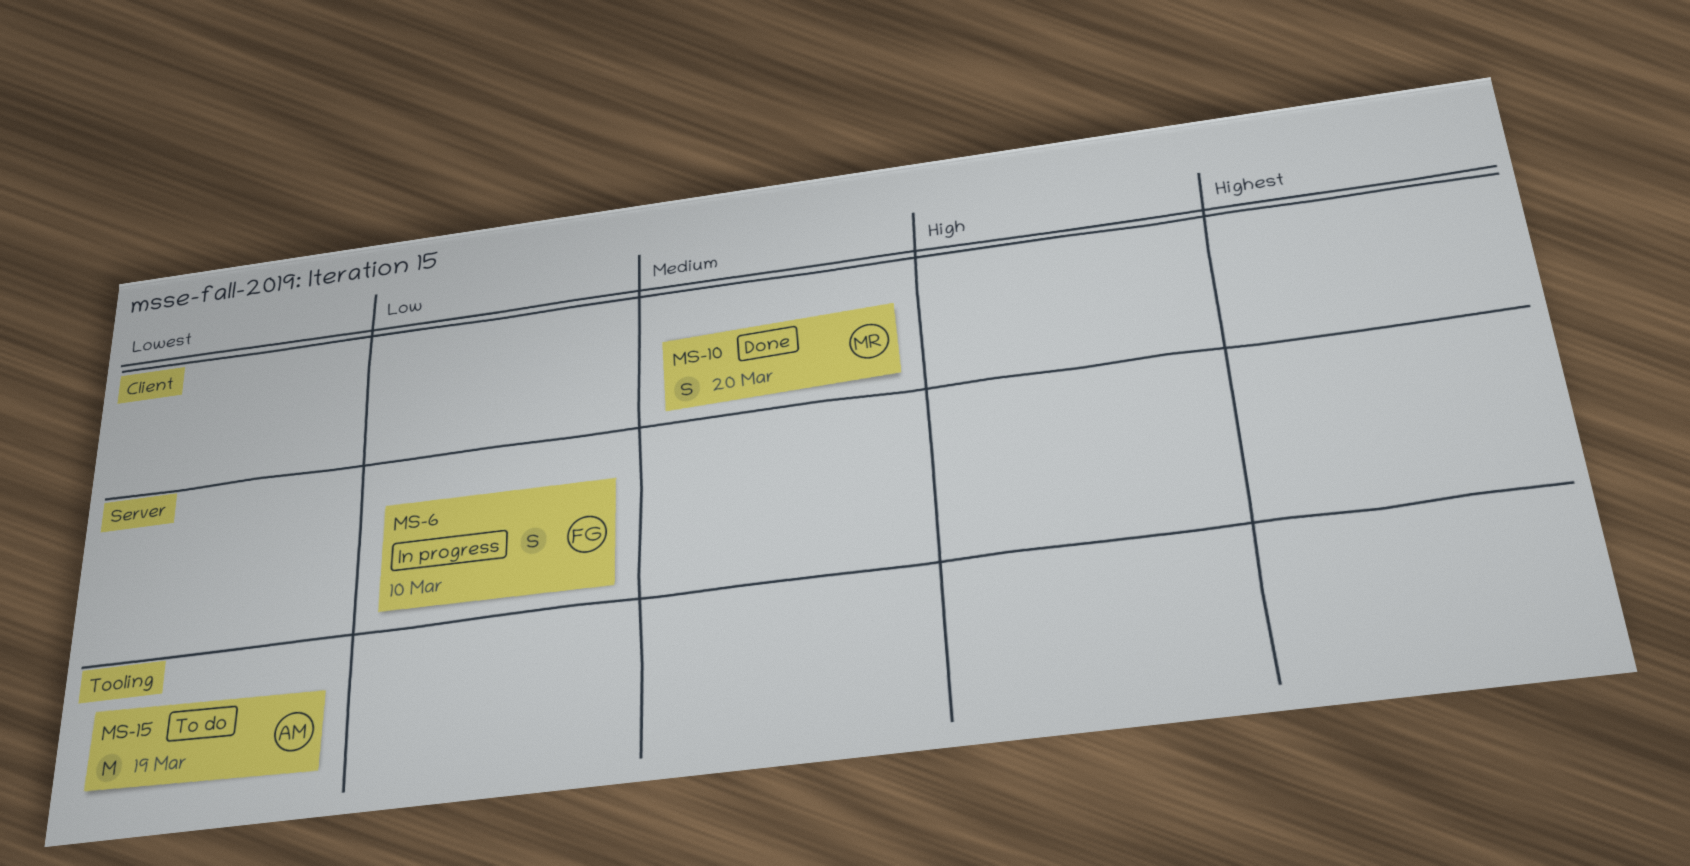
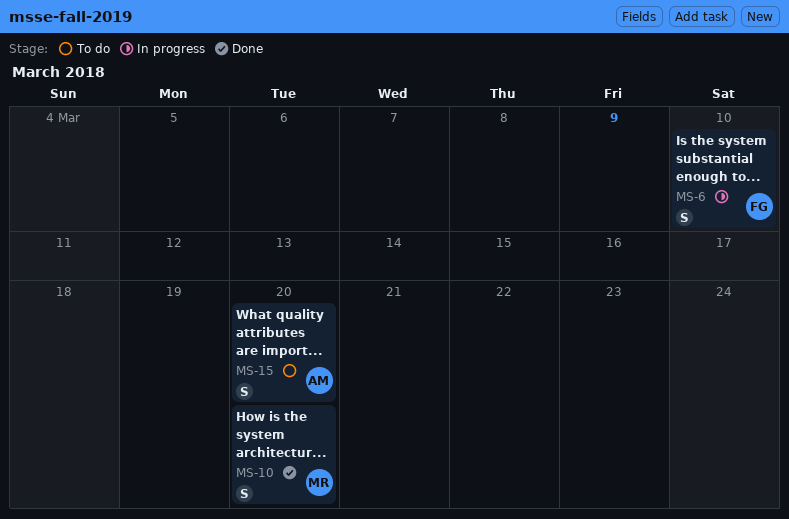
MS-15, estimate: M -> S
MS-15, due: Mar 19 -> Mar 20

